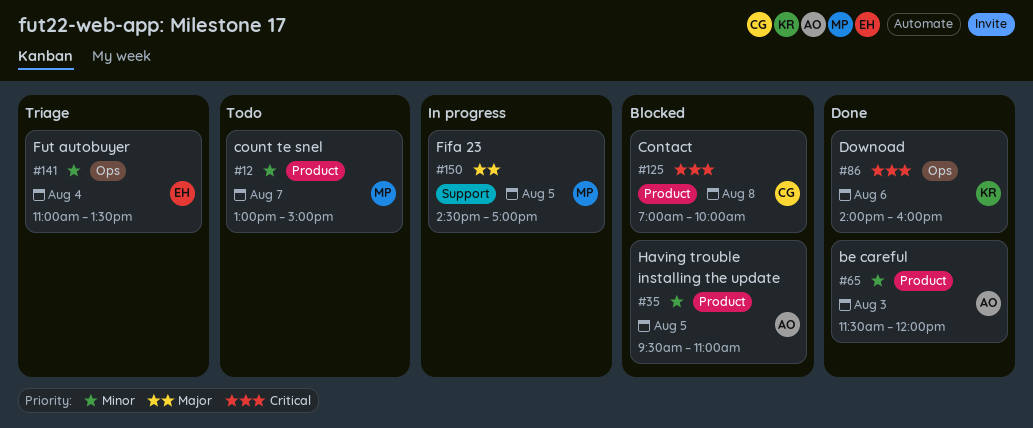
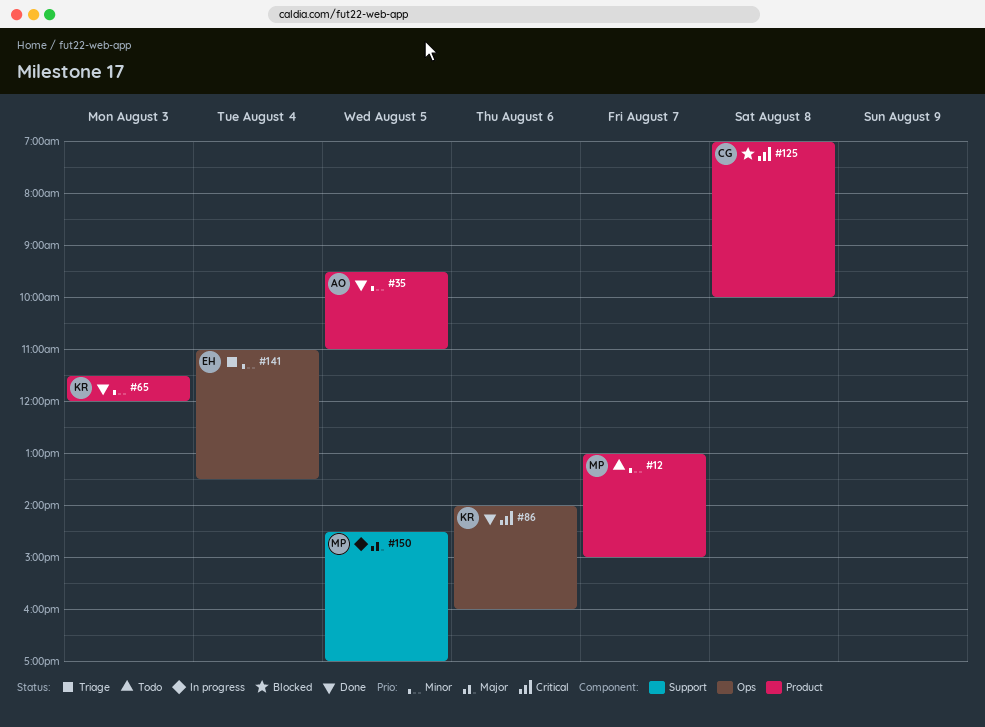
#35, status: Blocked -> Done
#65, owner: AO -> KR

